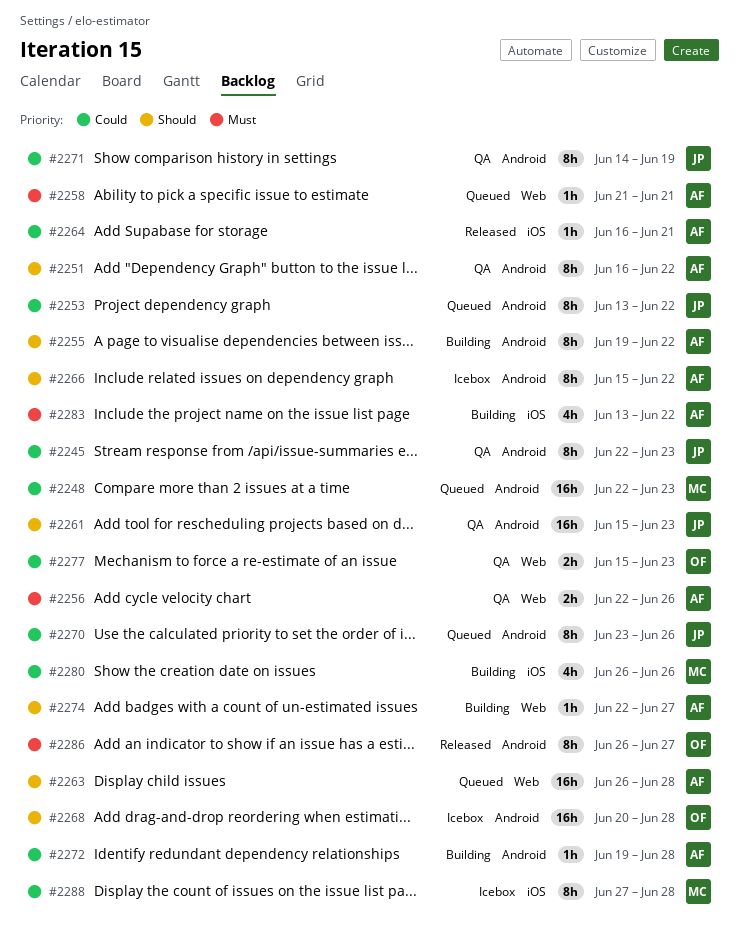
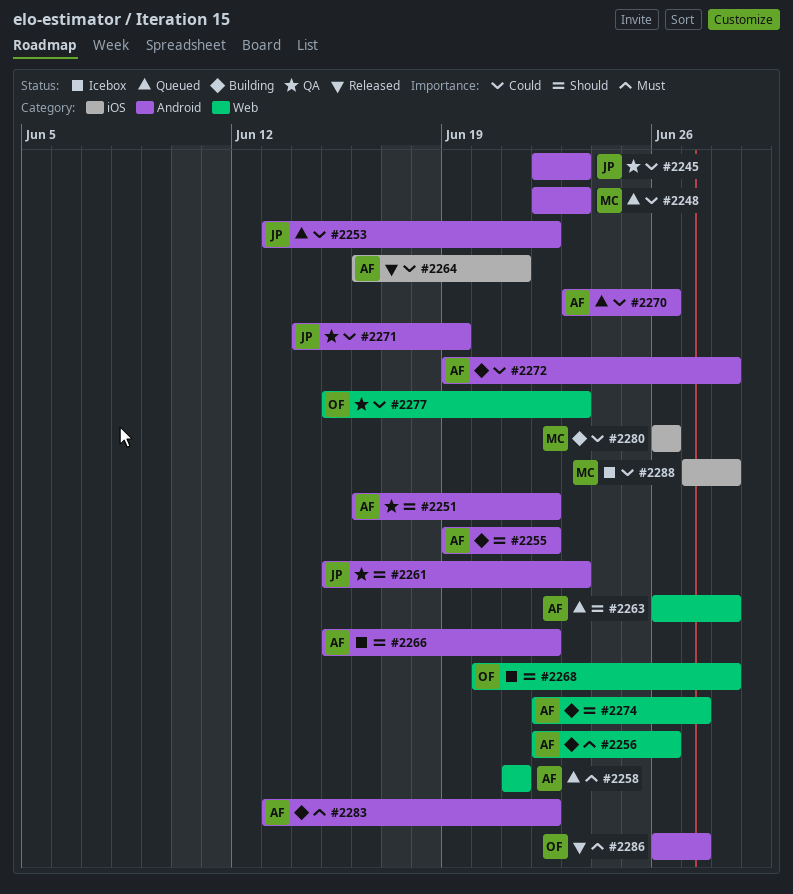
#2256, status: QA -> Building
#2268, label: Android -> Web
#2270, owner: JP -> AF
#2283, label: iOS -> Android

